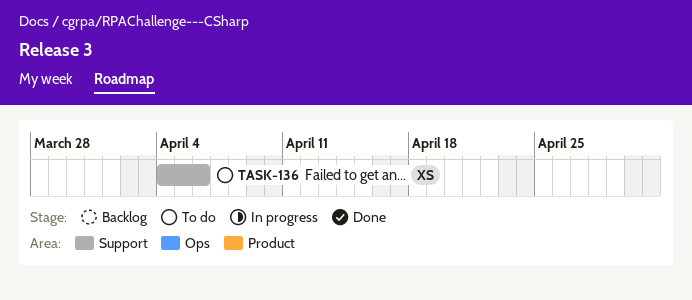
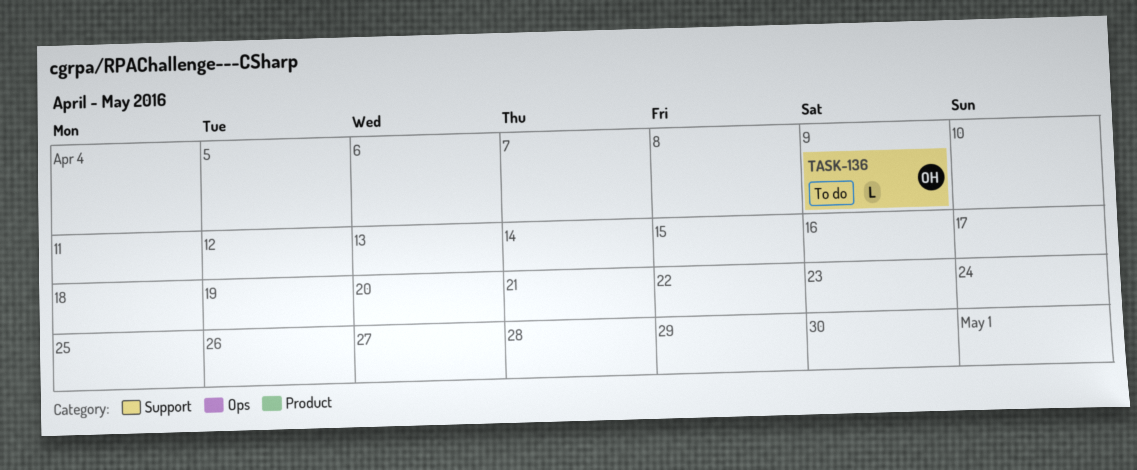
TASK-136, estimate: XS -> L
TASK-136, due: Apr 6 -> Apr 9

